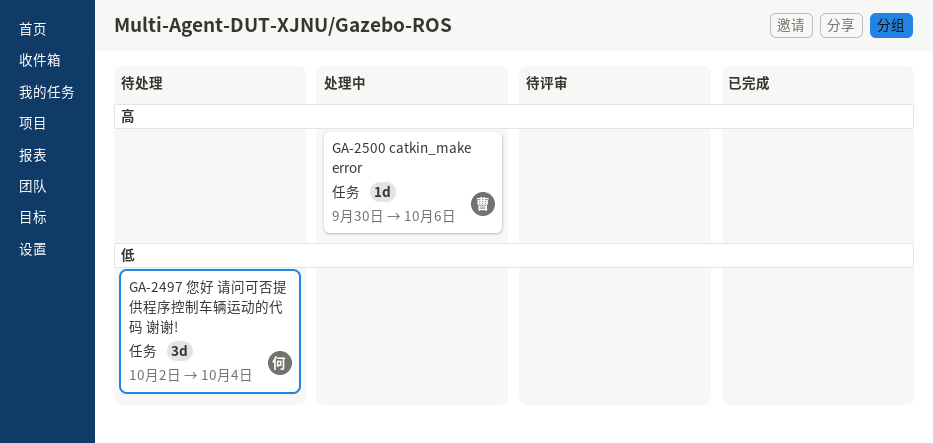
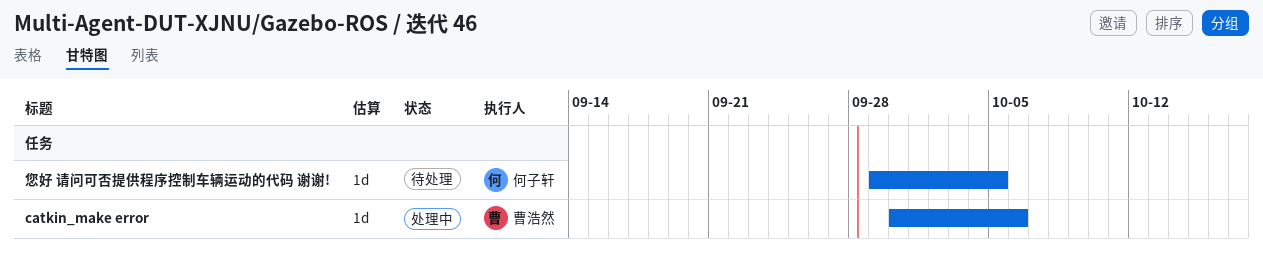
您好 请问可否提供程序控制车辆运动的代码 谢谢!, estimate: 3d -> 1d
您好 请问可否提供程序控制车辆运动的代码 谢谢!, start: Oct 2 -> Sep 29
您好 请问可否提供程序控制车辆运动的代码 谢谢!, due: Oct 4 -> Oct 5

